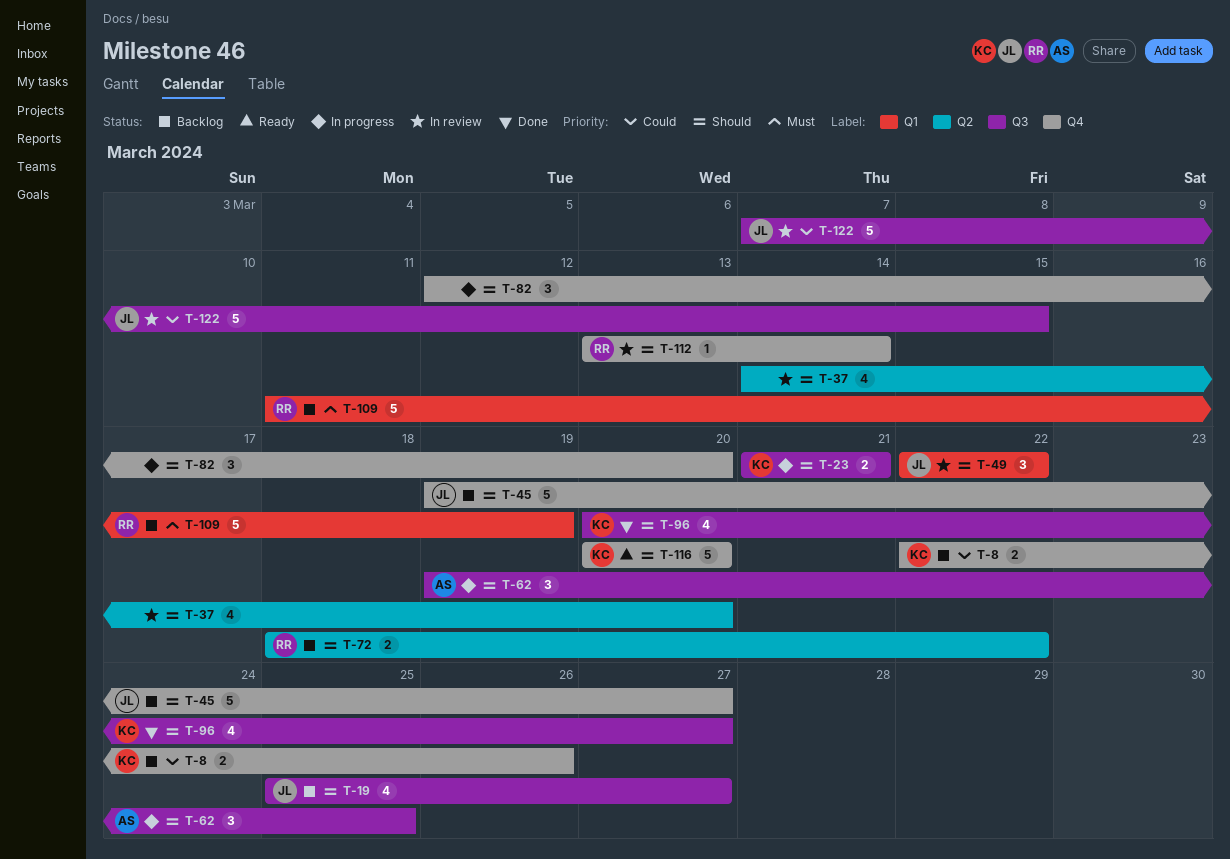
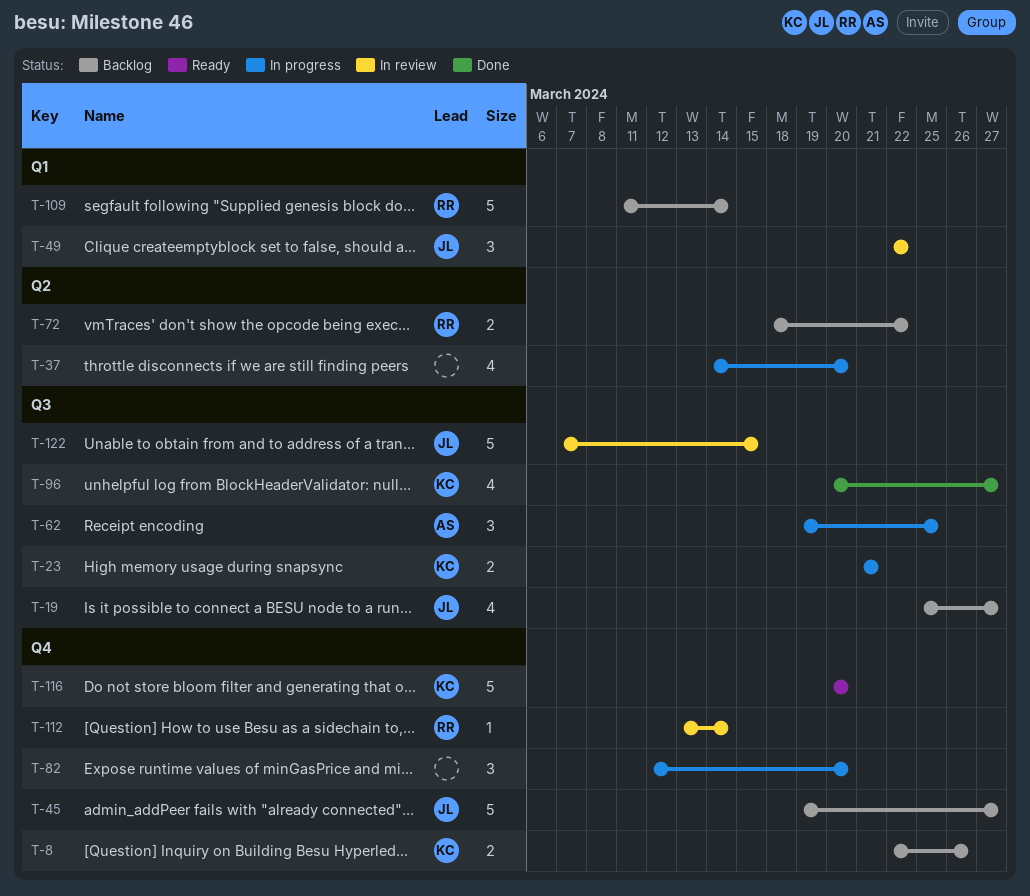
T-37, status: In review -> In progress
T-109, due: Mar 19 -> Mar 14

